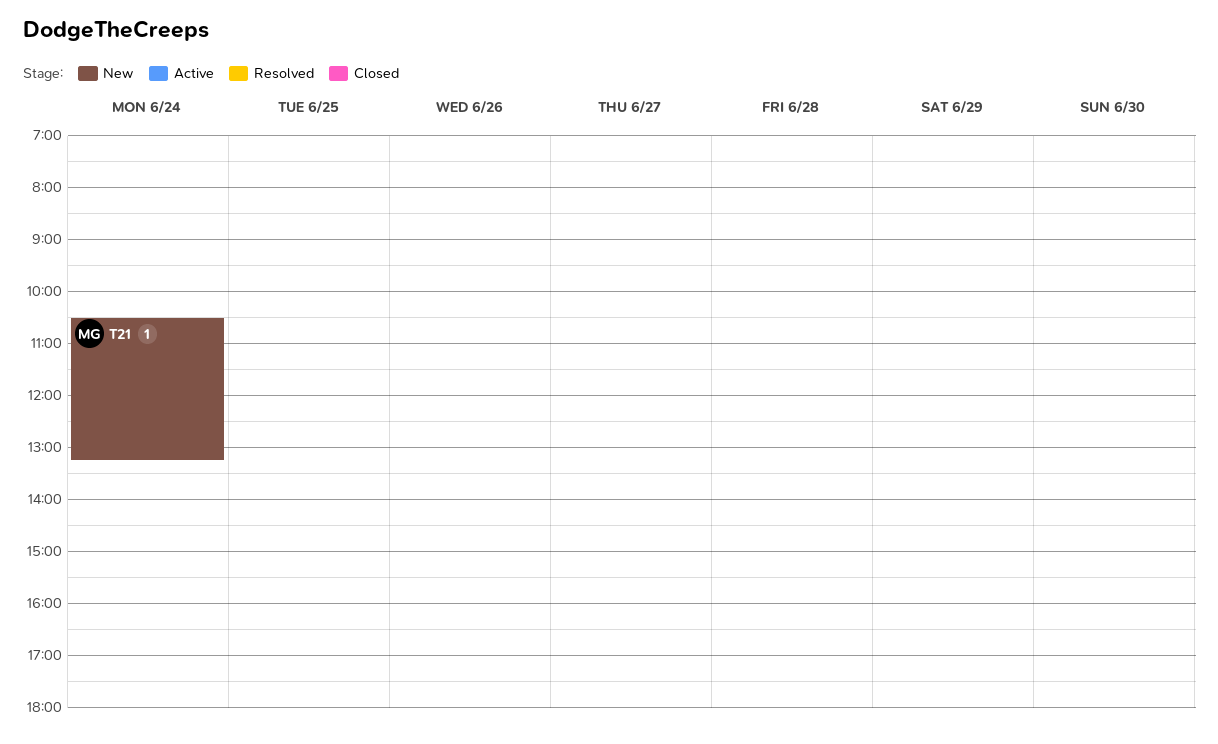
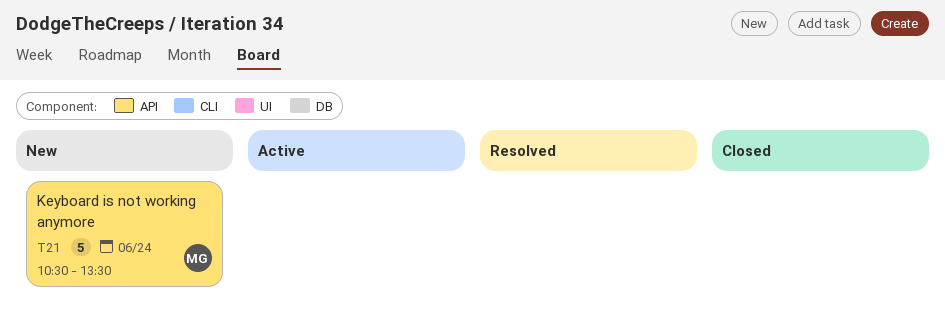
T21, estimate: 1 -> 5
T21, ends: 13:15 -> 13:30

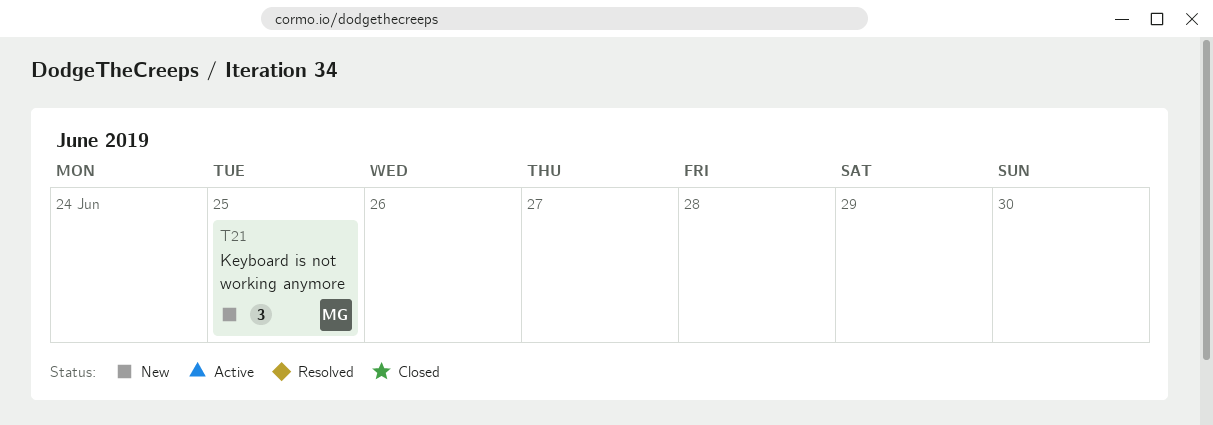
T21, estimate: 5 -> 3
T21, day: Jun 24 -> Jun 25

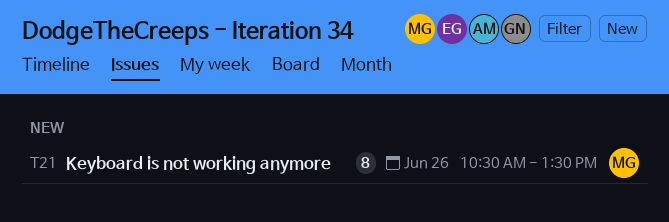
T21, estimate: 3 -> 8
T21, day: Jun 25 -> Jun 26

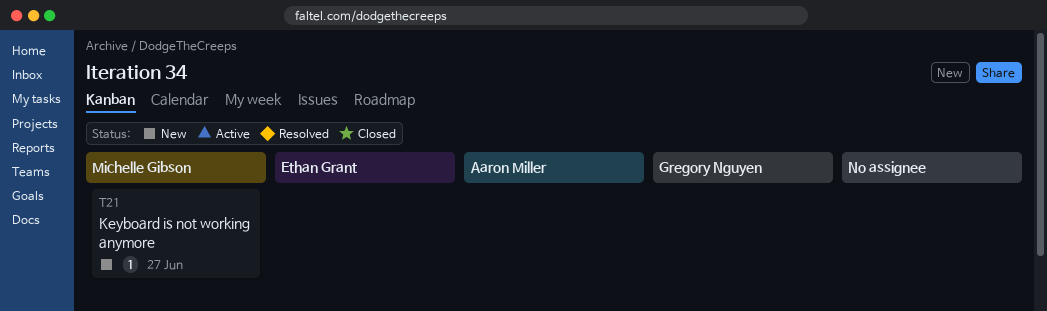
T21, estimate: 8 -> 1
T21, day: Jun 26 -> Jun 27

